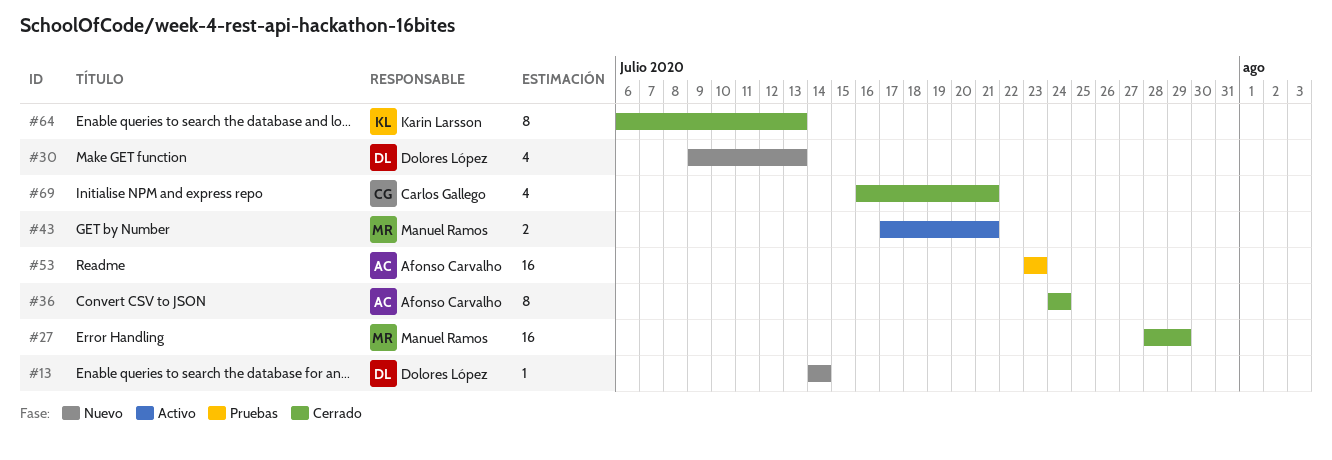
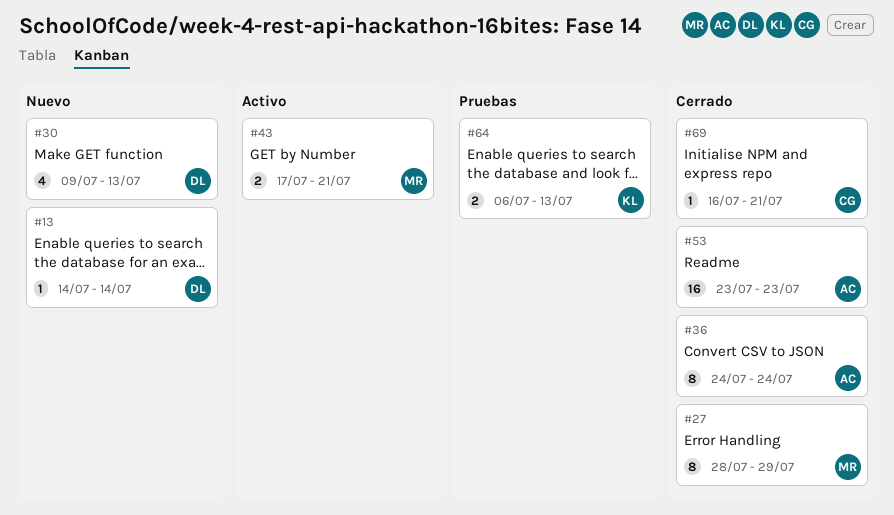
#27, estimate: 16 -> 8
#53, status: Pruebas -> Cerrado
#64, status: Cerrado -> Pruebas
#64, estimate: 8 -> 2
#69, estimate: 4 -> 1

